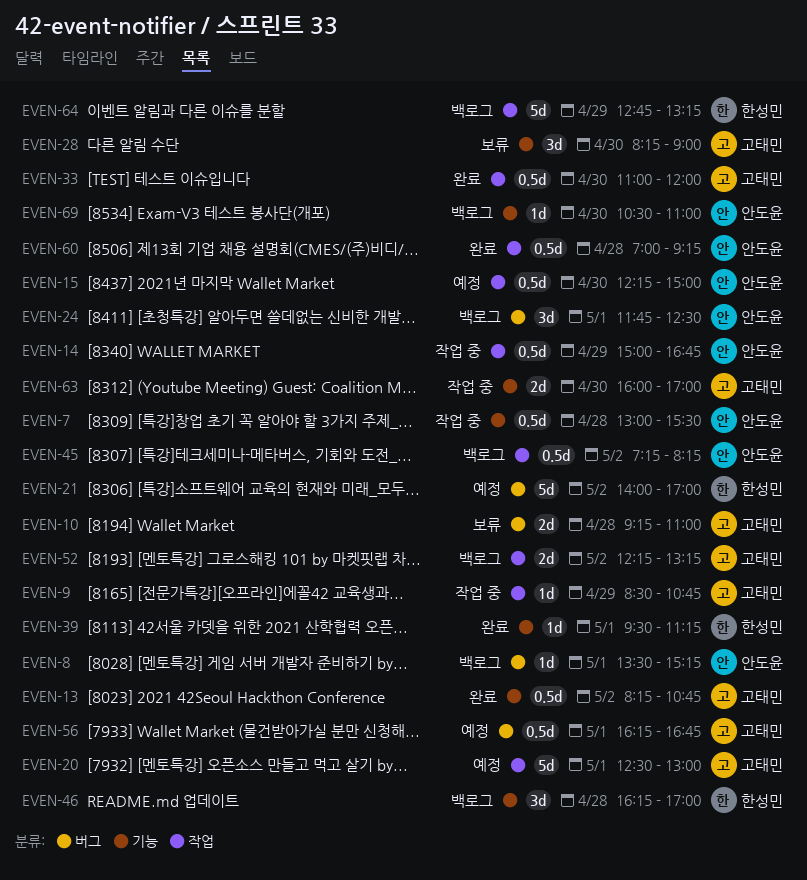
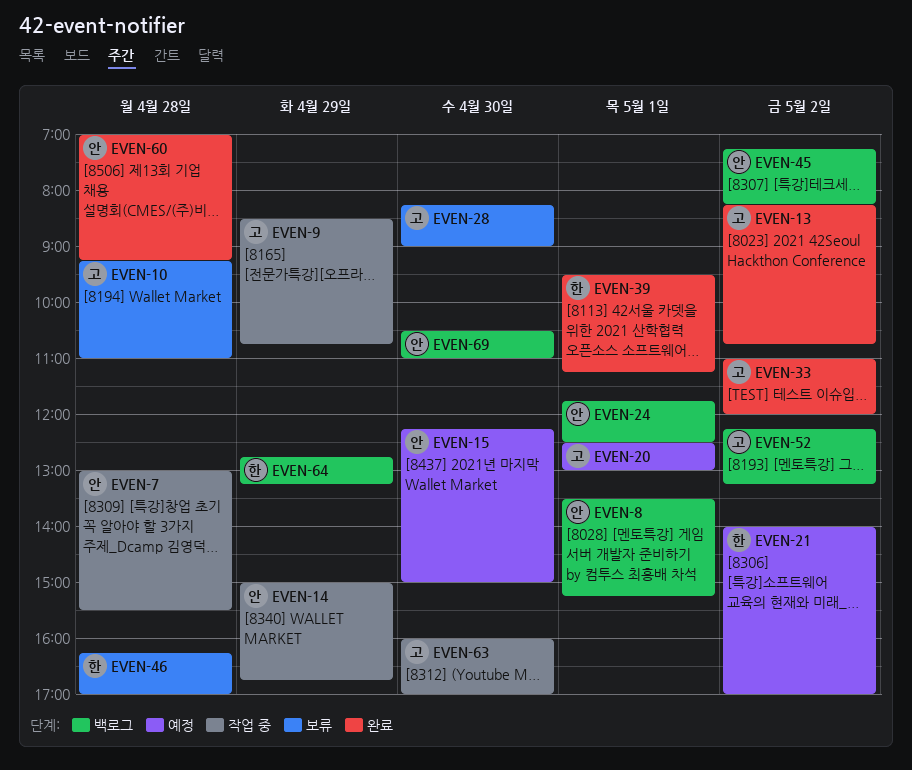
EVEN-33, day: Apr 30 -> May 2
EVEN-46, status: 백로그 -> 보류
EVEN-56: present -> none

